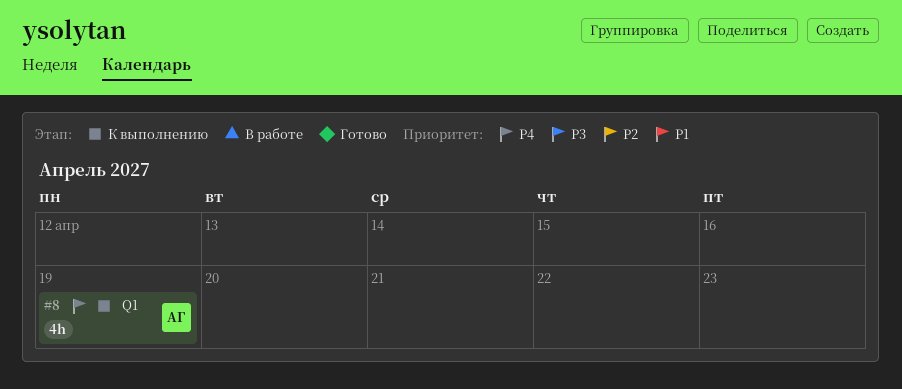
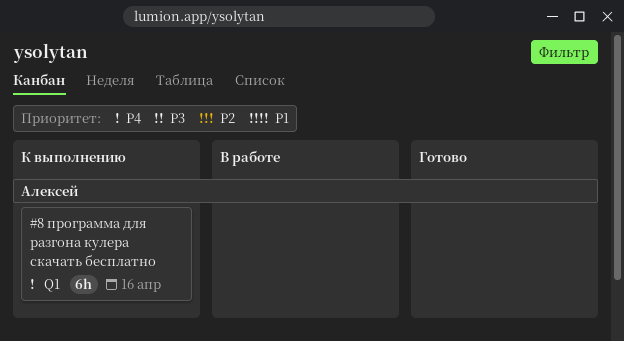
#8, estimate: 4h -> 6h
#8, due: Apr 19 -> Apr 16

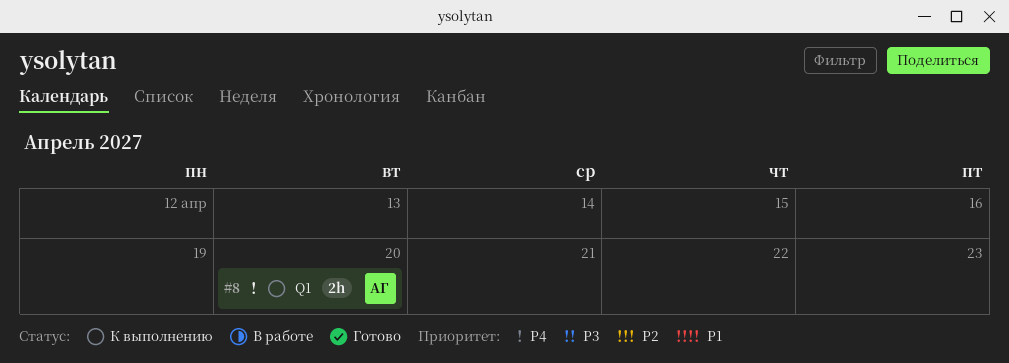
#8, estimate: 6h -> 2h
#8, due: Apr 16 -> Apr 20

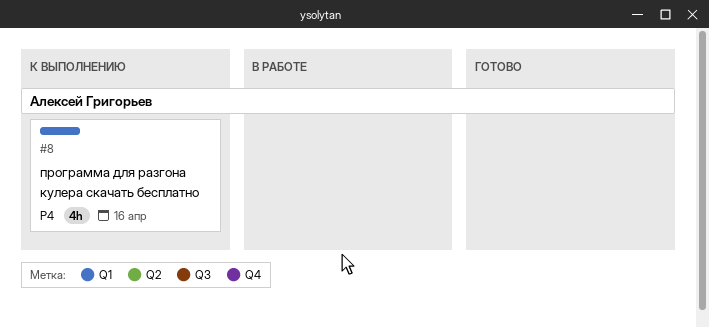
#8, estimate: 2h -> 4h
#8, due: Apr 20 -> Apr 16

